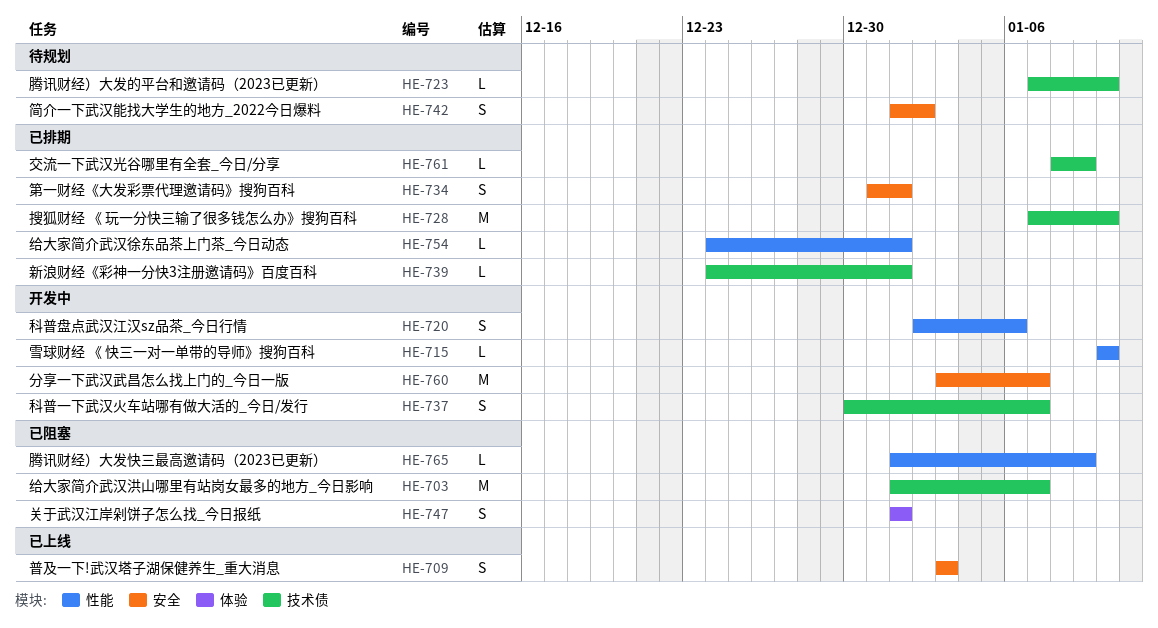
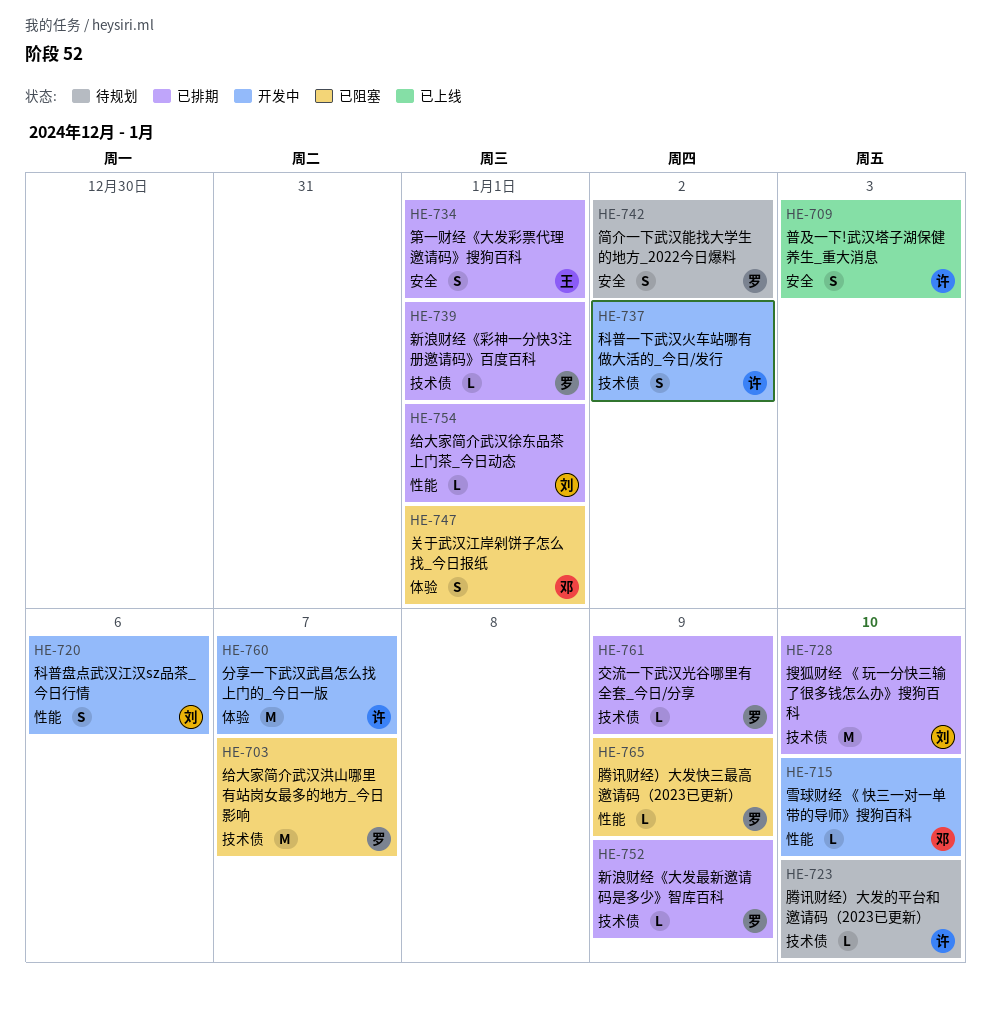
HE-737, due: Jan 7 -> Jan 2
HE-752: none -> present
HE-760, label: 安全 -> 体验

